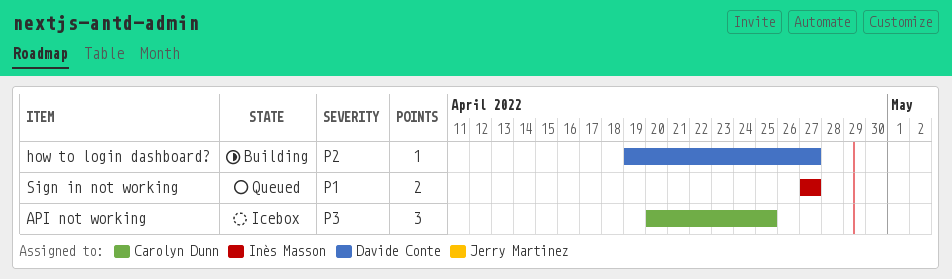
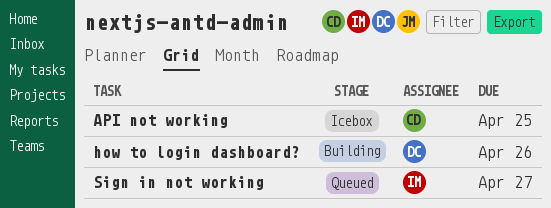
how to login dashboard?, due: Apr 27 -> Apr 26

